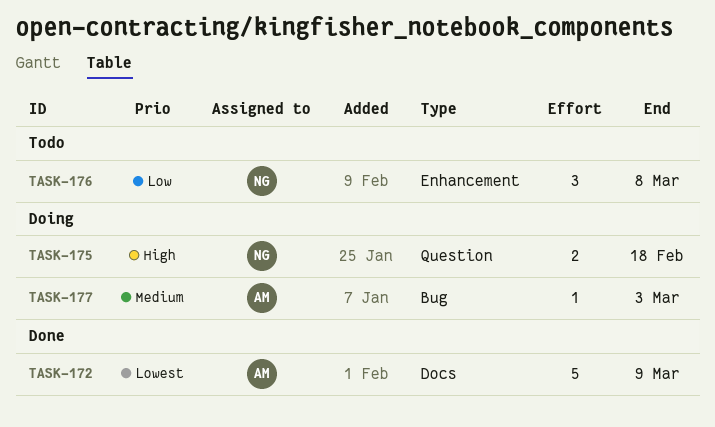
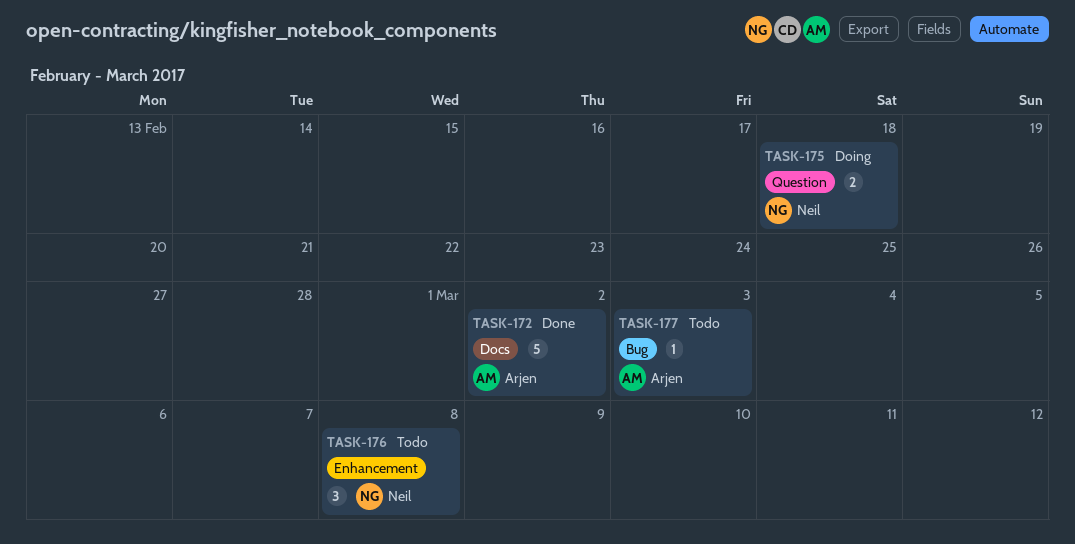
TASK-172, due: Mar 9 -> Mar 2
TASK-177, status: Doing -> Todo

